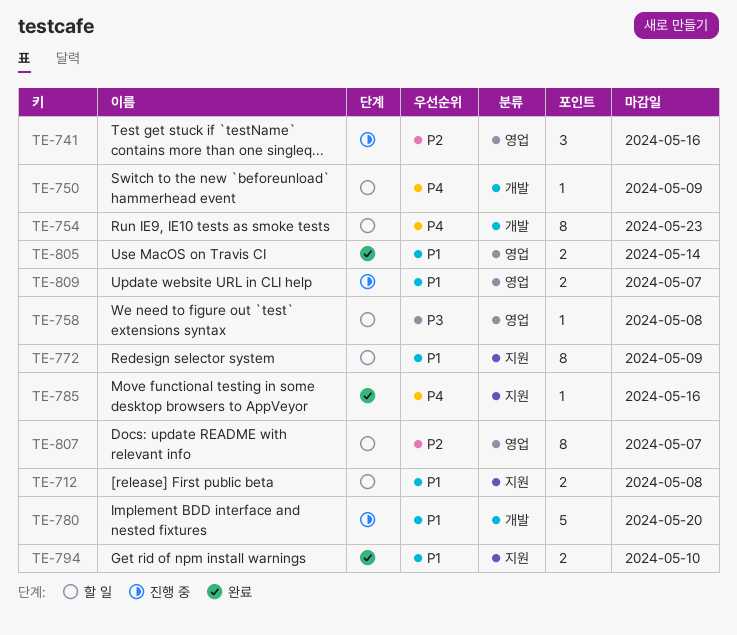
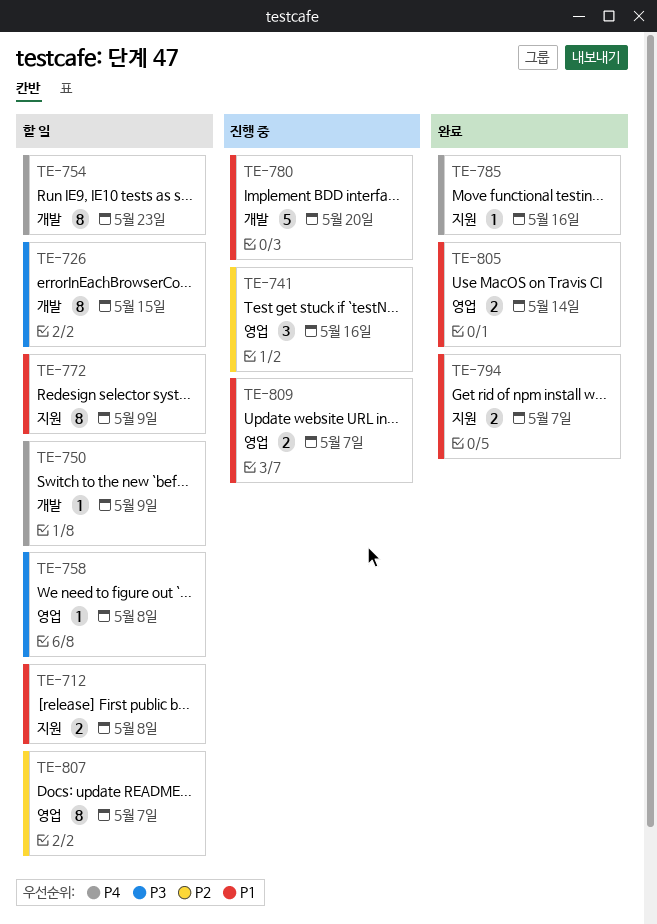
TE-726: none -> present
TE-794, due: May 10 -> May 7

